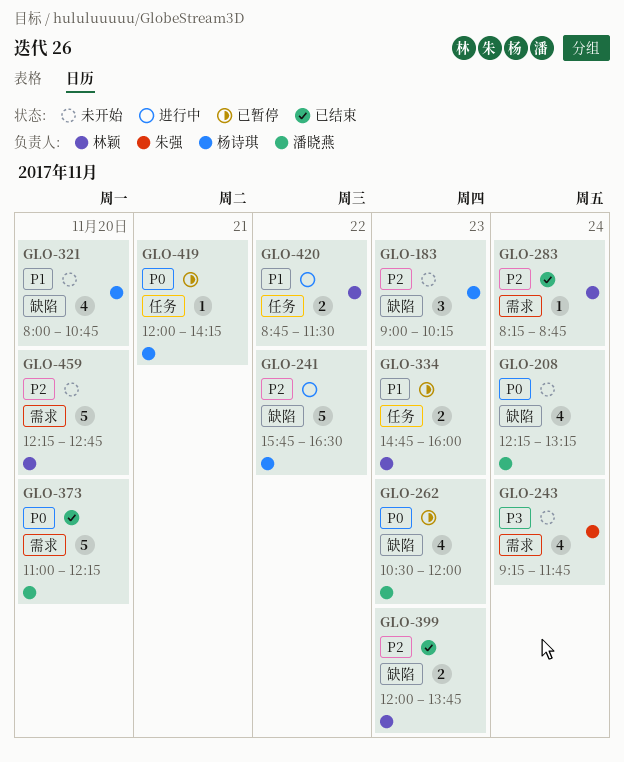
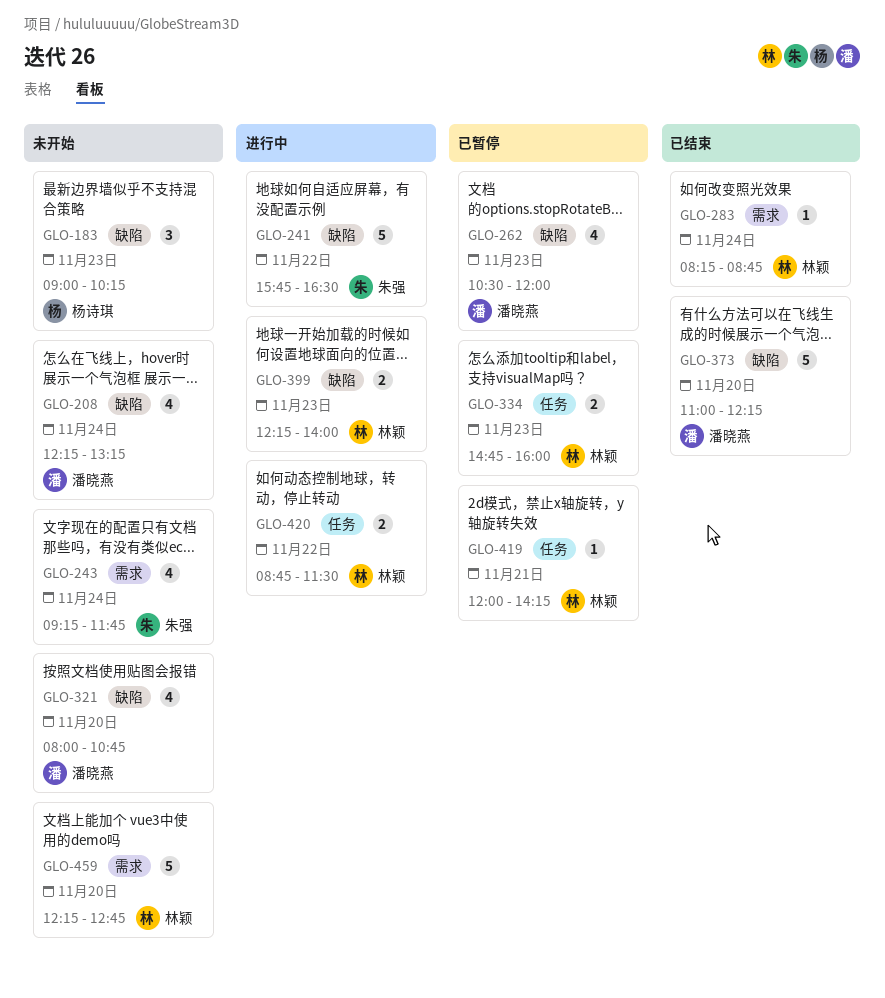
GLO-241, owner: 杨诗琪 -> 朱强
GLO-321, owner: 杨诗琪 -> 潘晓燕
GLO-373, label: 需求 -> 缺陷
GLO-399, status: 已结束 -> 进行中
GLO-399, begins: 12:00 -> 12:15
GLO-399, ends: 13:45 -> 14:00
GLO-419, owner: 杨诗琪 -> 林颖

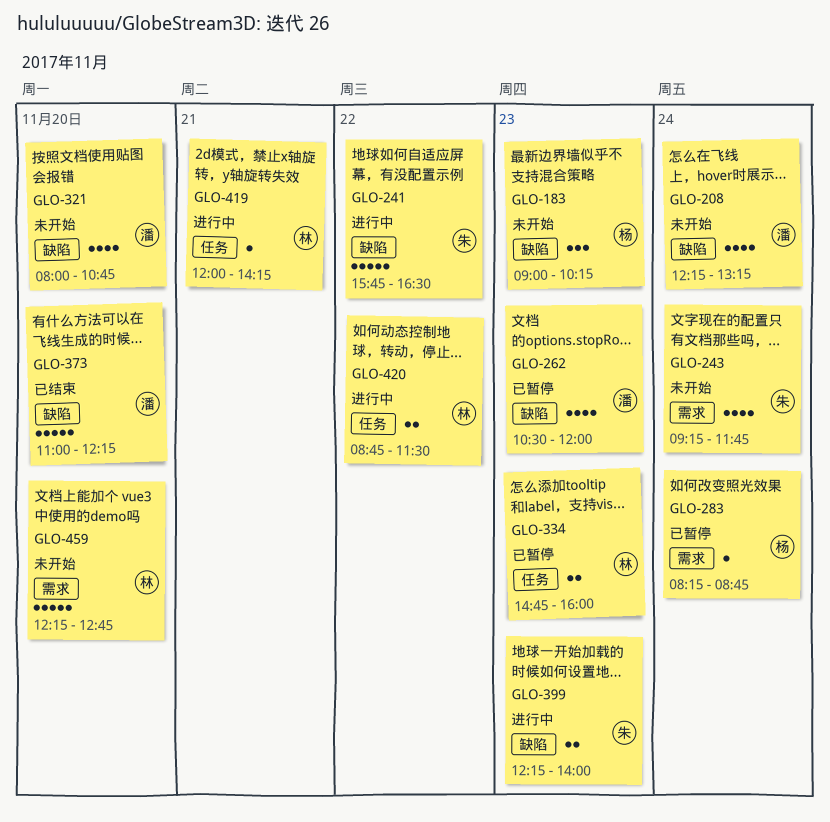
GLO-283, status: 已结束 -> 已暂停
GLO-283, owner: 林颖 -> 杨诗琪
GLO-399, owner: 林颖 -> 朱强
GLO-419, status: 已暂停 -> 进行中

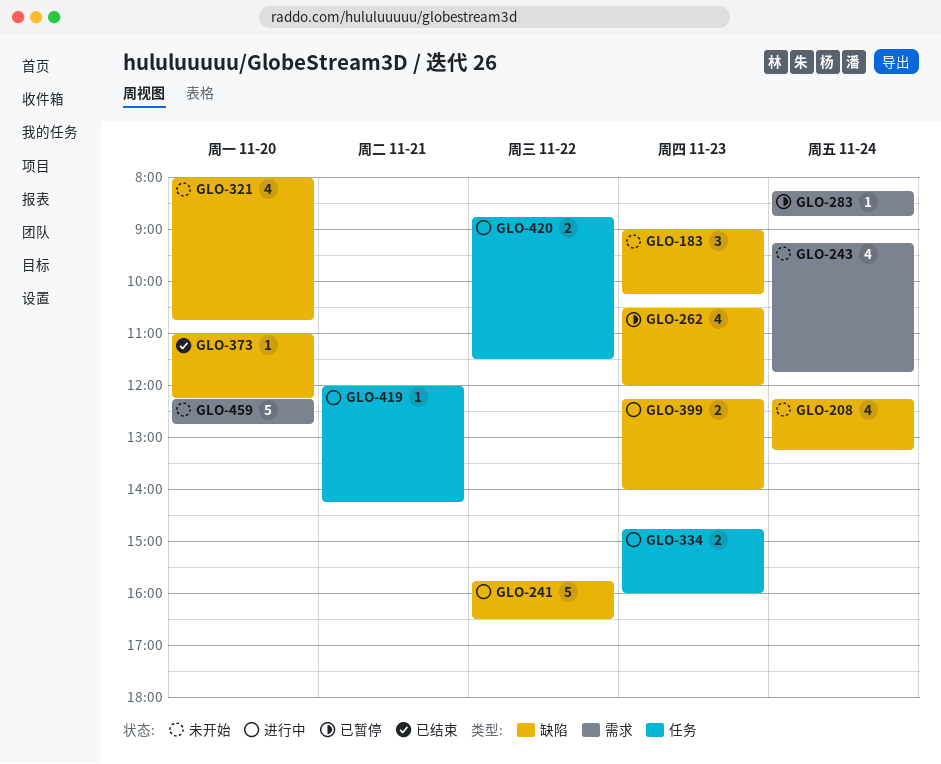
GLO-334, status: 已暂停 -> 进行中
GLO-373, estimate: 5 -> 1

